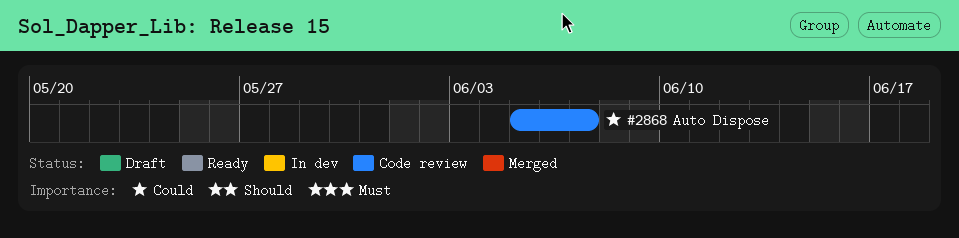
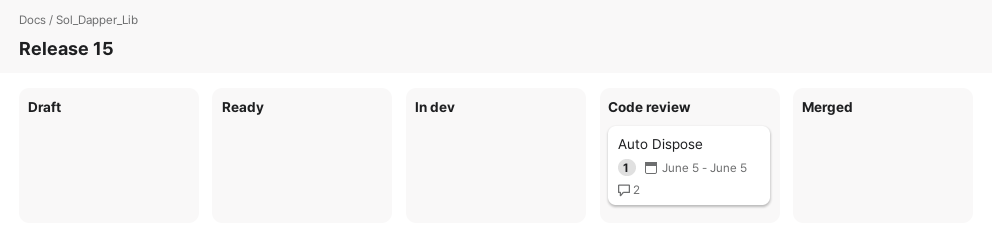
Auto Dispose, due: Jun 7 -> Jun 5

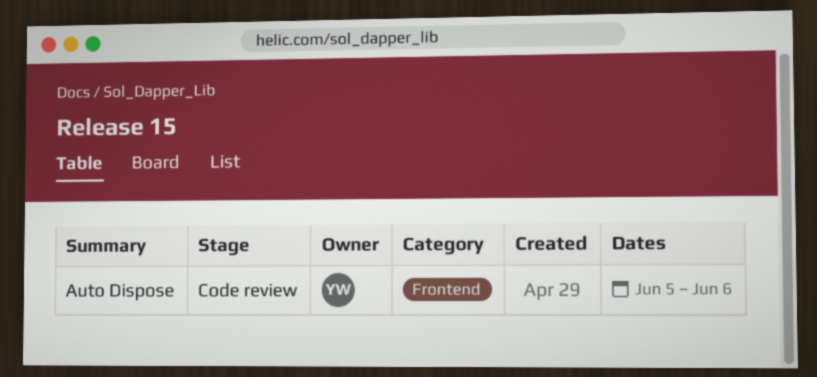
Auto Dispose, due: Jun 5 -> Jun 6

